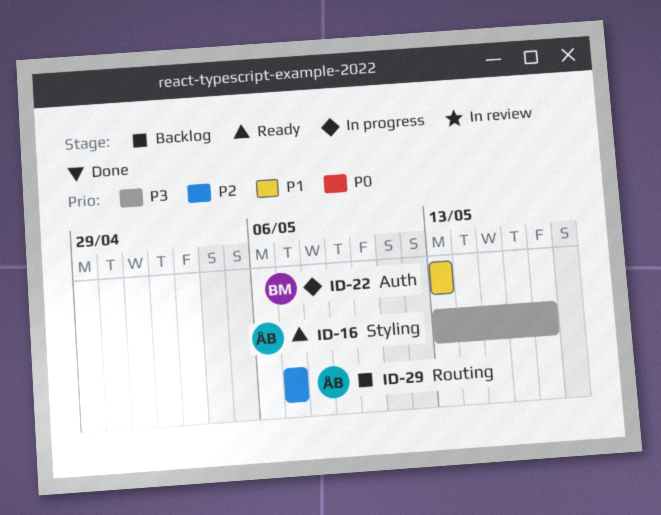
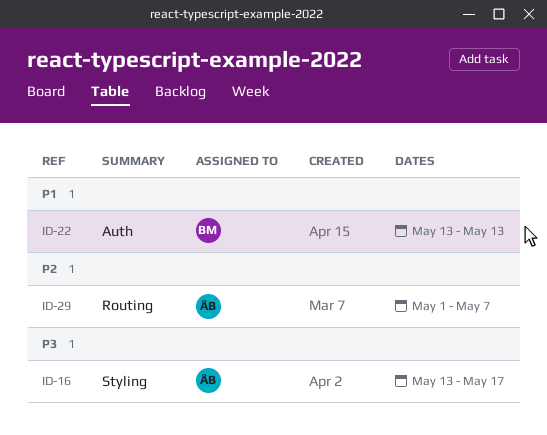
ID-29, start: May 7 -> May 1

